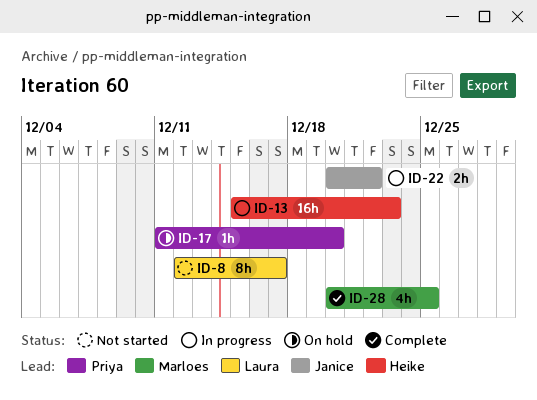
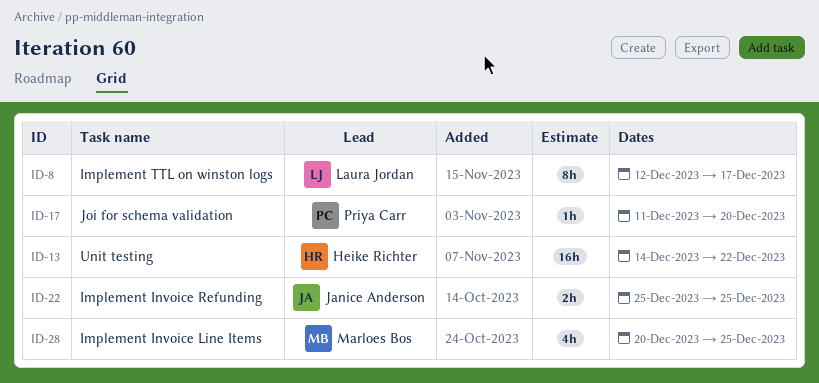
ID-13, start: Dec 15 -> Dec 14
ID-13, due: Dec 23 -> Dec 22
ID-22, start: Dec 20 -> Dec 25
ID-22, due: Dec 22 -> Dec 25

